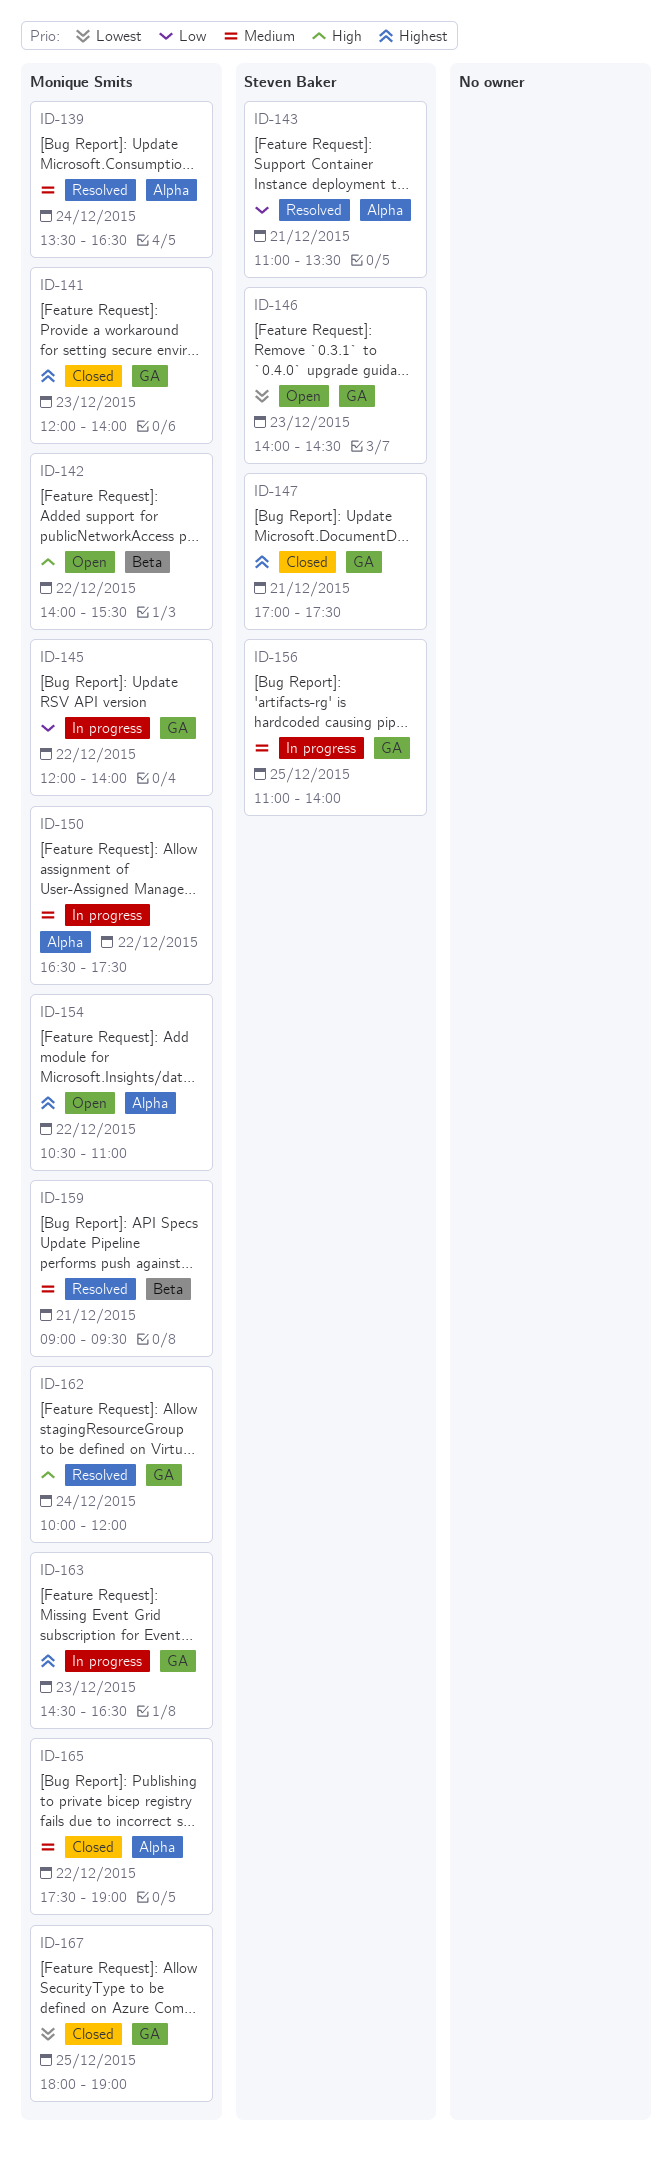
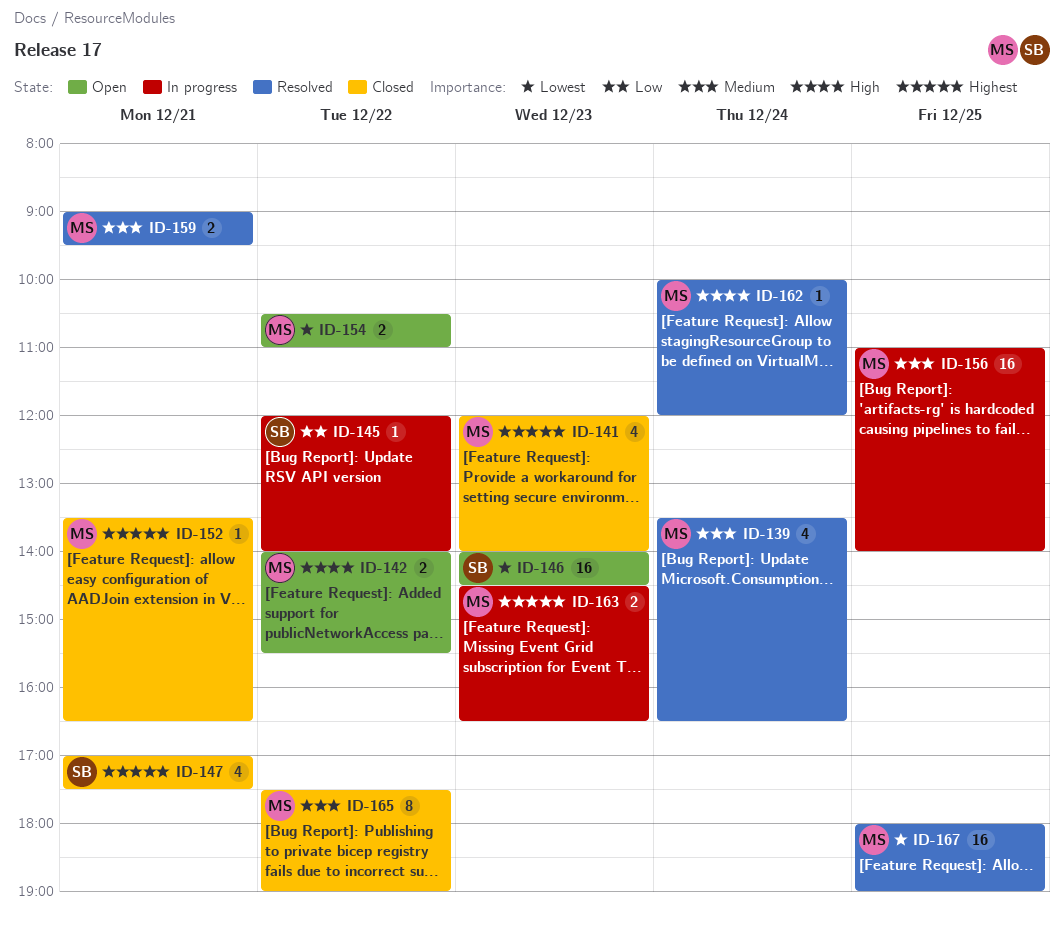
ID-143: present -> none
ID-145, owner: Monique Smits -> Steven Baker
ID-150: present -> none
ID-152: none -> present
ID-154, priority: Highest -> Lowest
ID-156, owner: Steven Baker -> Monique Smits
ID-167, status: Closed -> Resolved

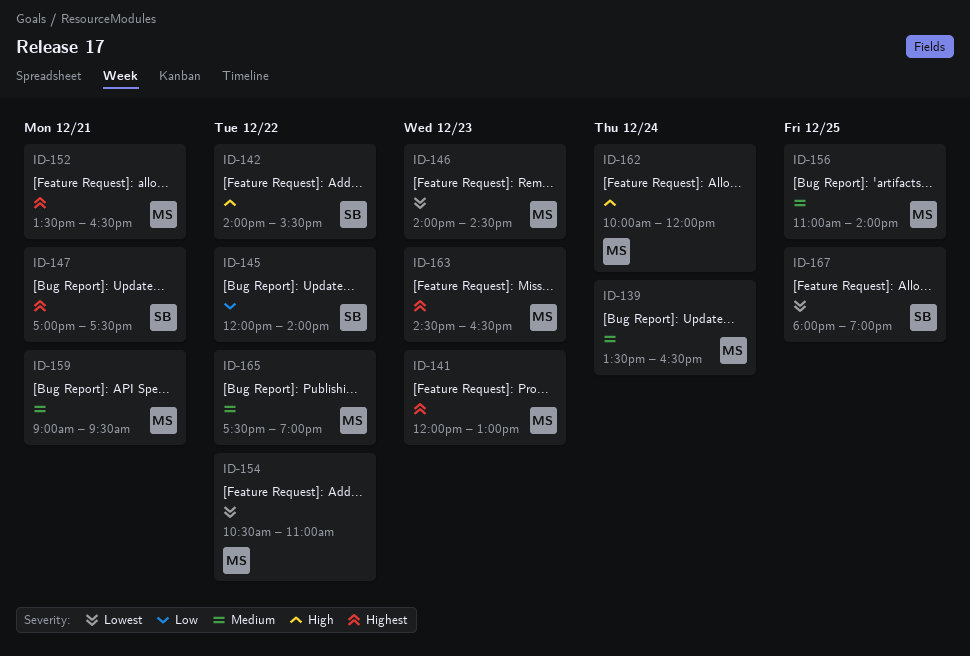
ID-141, ends: 14:00 -> 13:00
ID-142, owner: MS -> SB
ID-146, owner: SB -> MS
ID-167, owner: MS -> SB

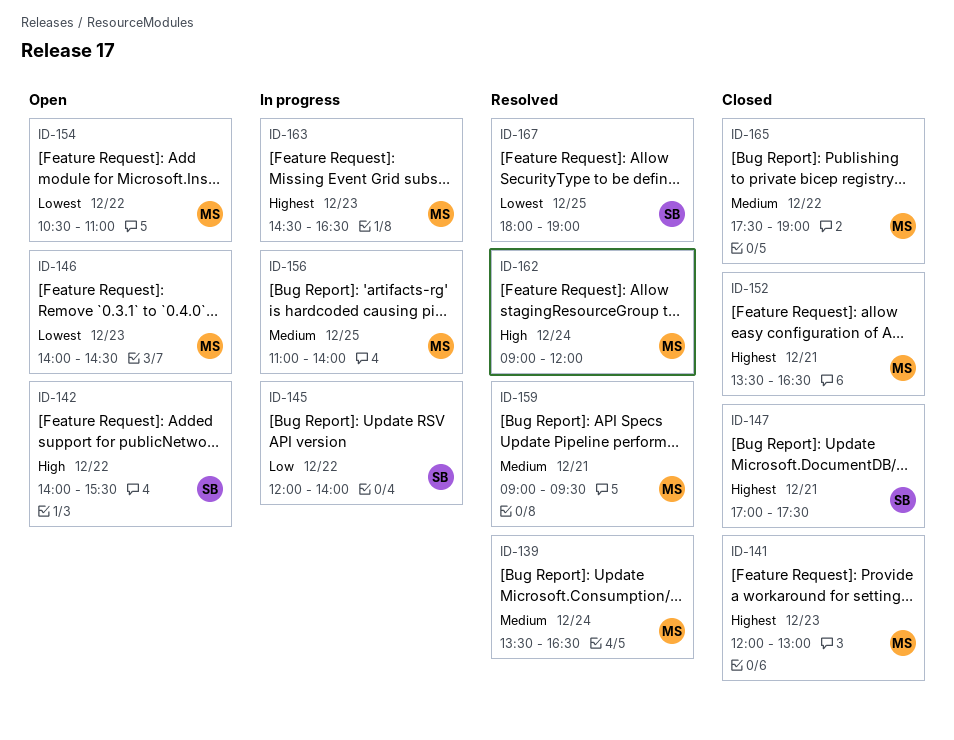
ID-162, begins: 10:00 -> 09:00

